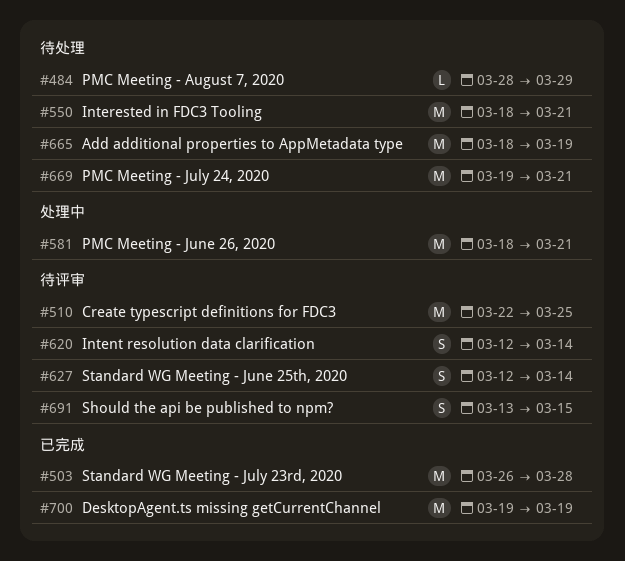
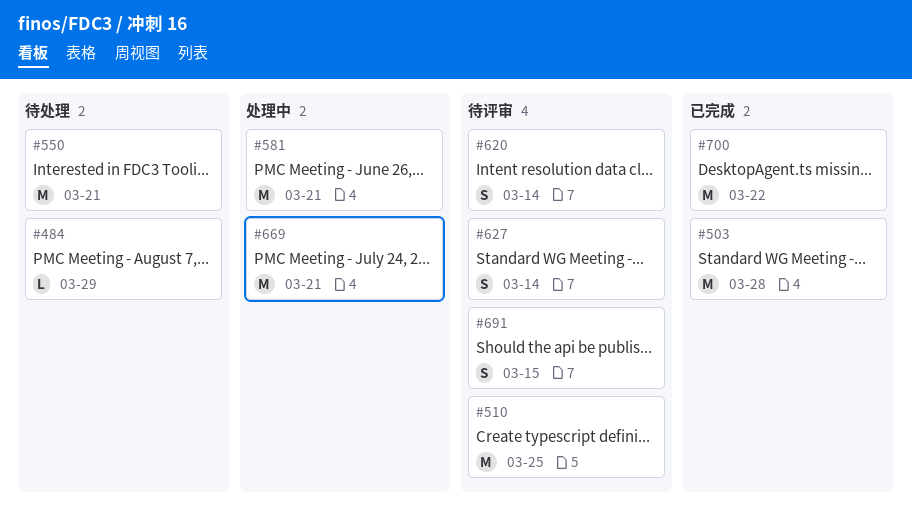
#665: present -> none
#669, status: 待处理 -> 处理中
#700, due: Mar 19 -> Mar 22

